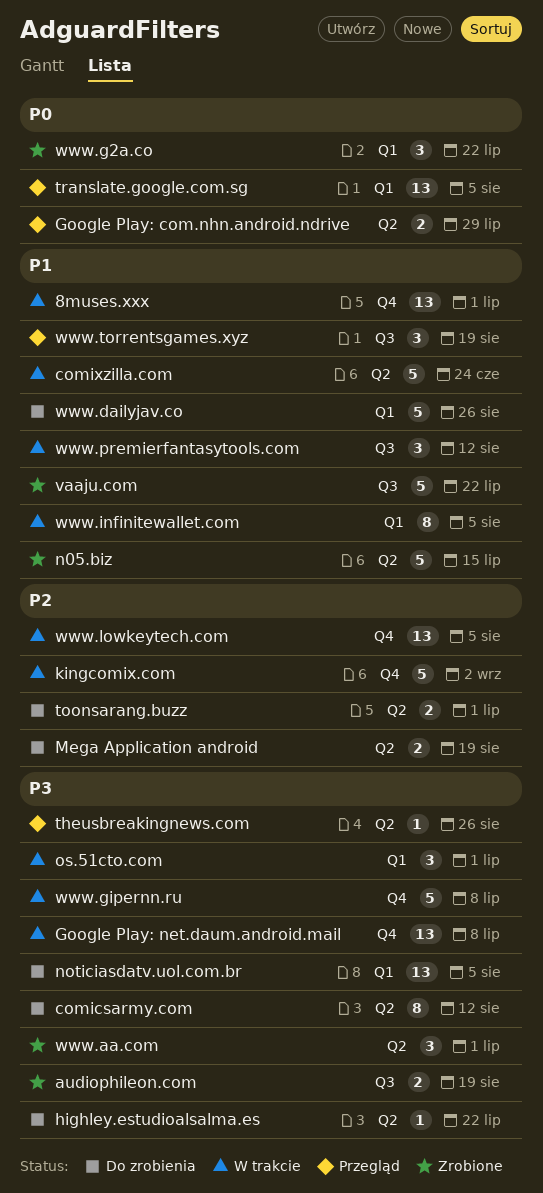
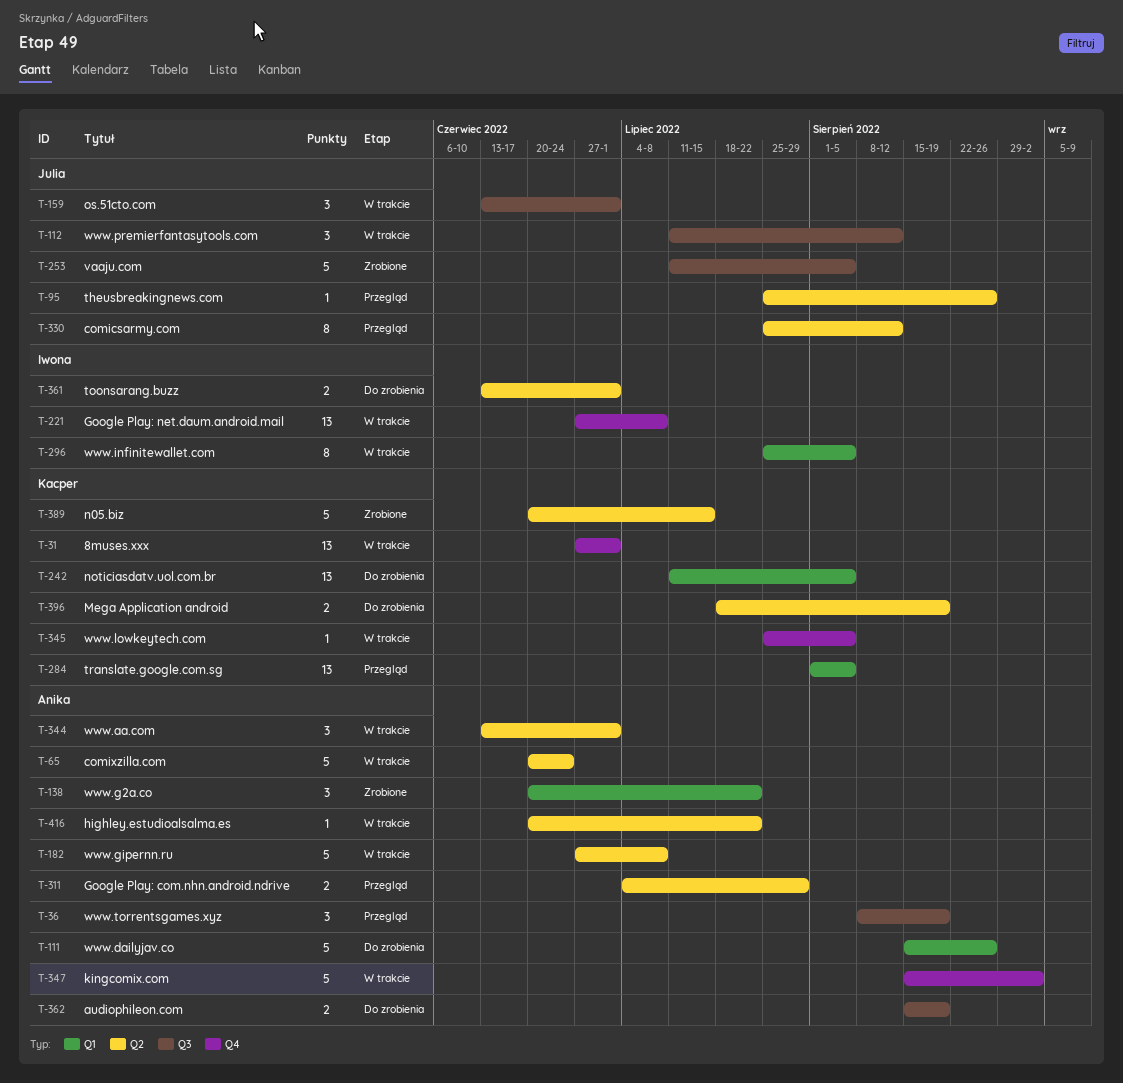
audiophileon.com, status: Zrobione -> Do zrobienia
comicsarmy.com, status: Do zrobienia -> Przegląd
highley.estudioalsalma.es, status: Do zrobienia -> W trakcie
os.51cto.com, label: Q1 -> Q3
vaaju.com, due: Jul 22 -> Aug 5
www.aa.com, status: Zrobione -> W trakcie
www.gipernn.ru, label: Q4 -> Q2
www.lowkeytech.com, estimate: 13 -> 1

